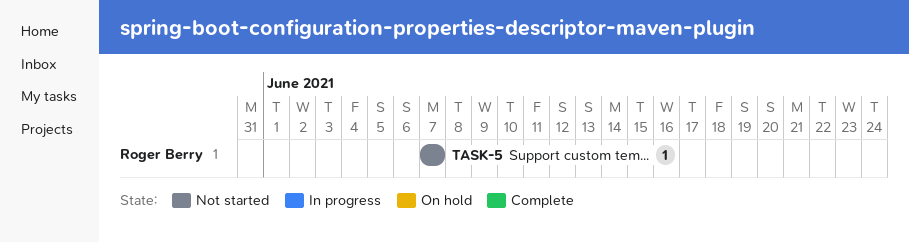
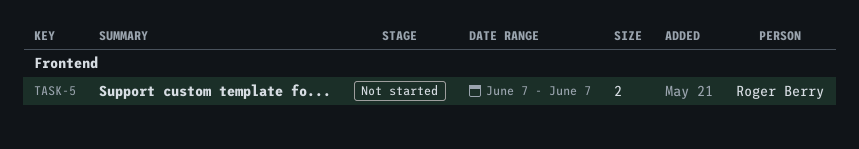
TASK-5, estimate: 1 -> 2

